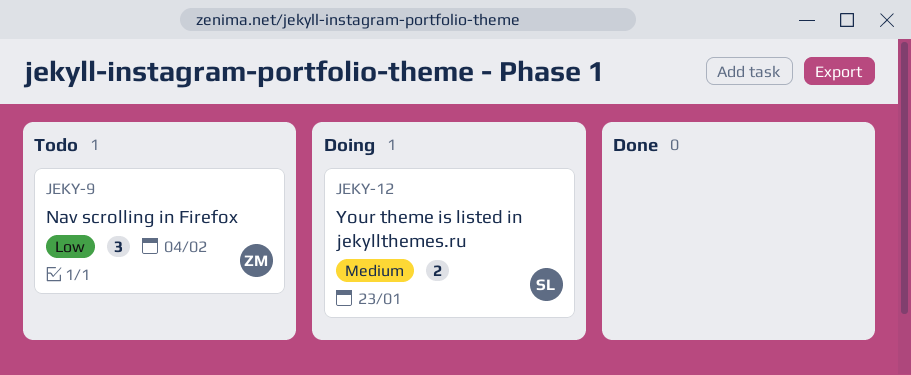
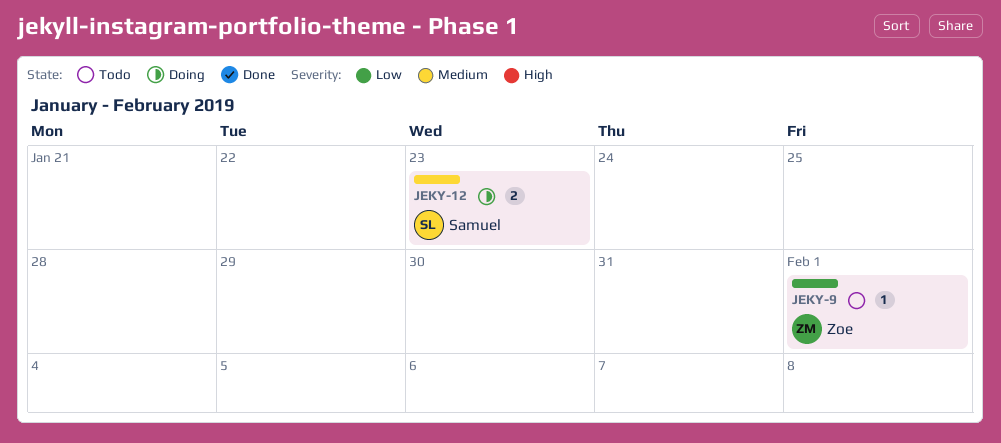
JEKY-9, estimate: 3 -> 1
JEKY-9, due: Feb 4 -> Feb 1

